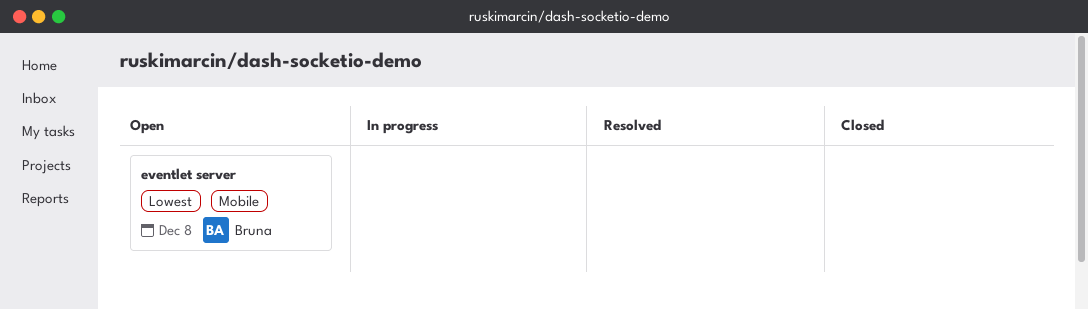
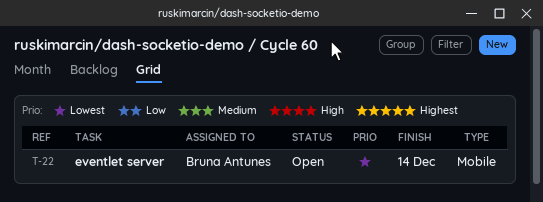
eventlet server, due: Dec 8 -> Dec 14

